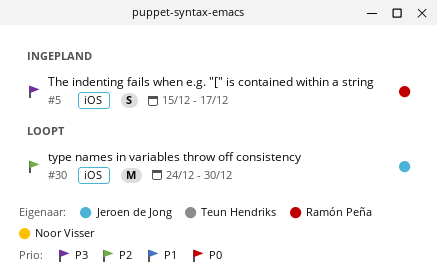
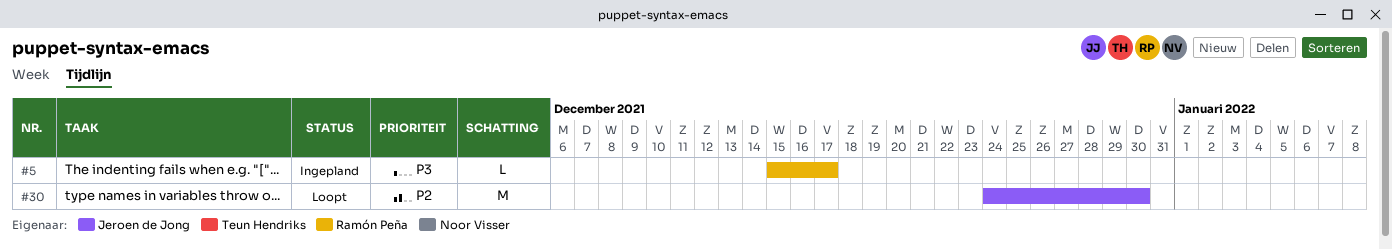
#5, estimate: S -> L

